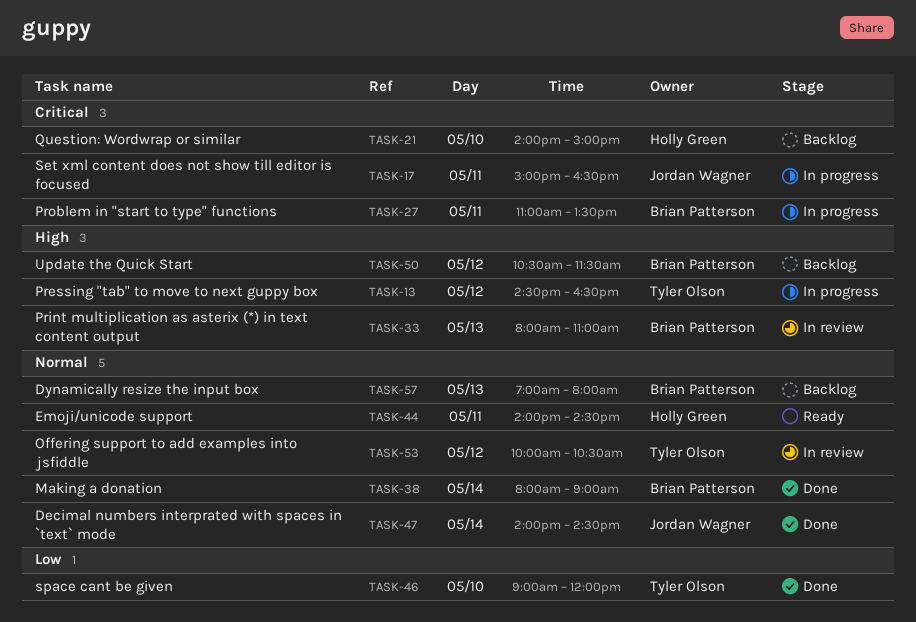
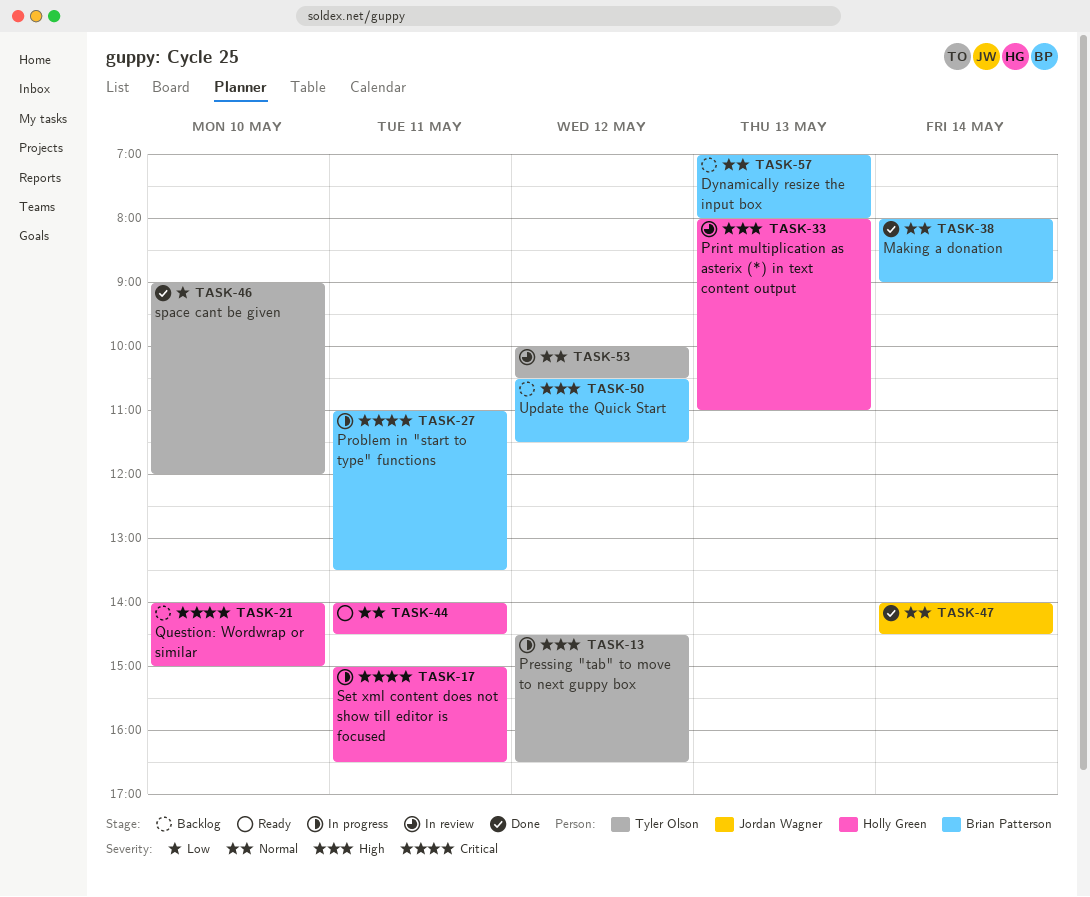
TASK-17, owner: Jordan Wagner -> Holly Green
TASK-33, owner: Brian Patterson -> Holly Green

